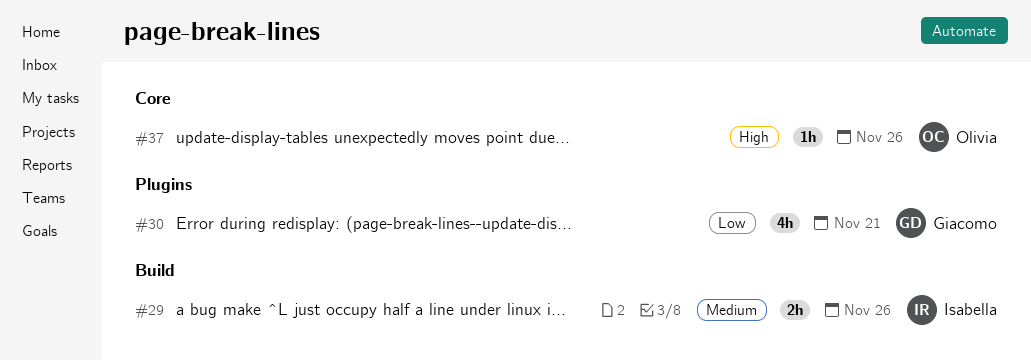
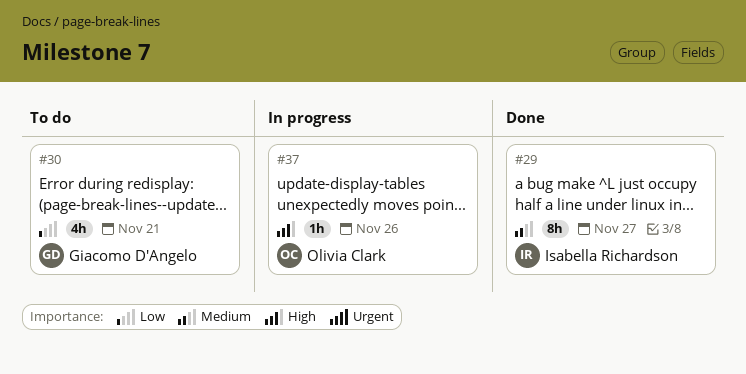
#29, estimate: 2h -> 8h
#29, due: Nov 26 -> Nov 27

